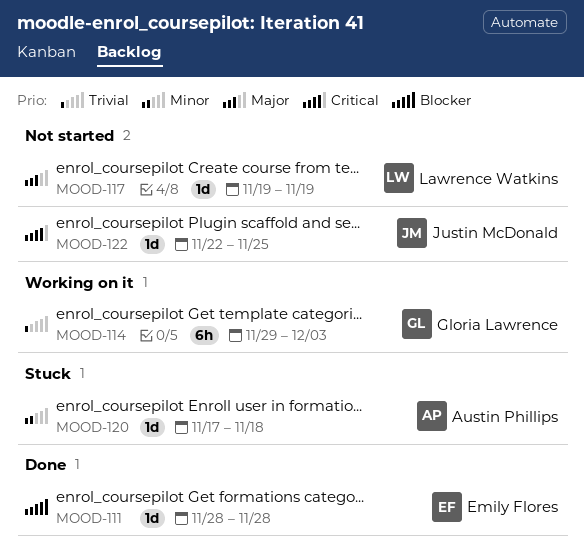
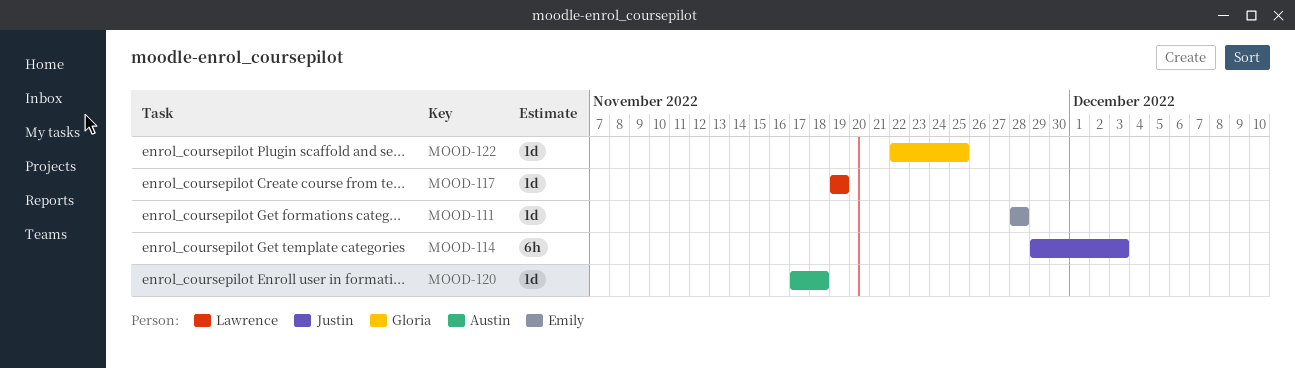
MOOD-114, owner: Gloria Lawrence -> Justin McDonald
MOOD-122, owner: Justin McDonald -> Gloria Lawrence

